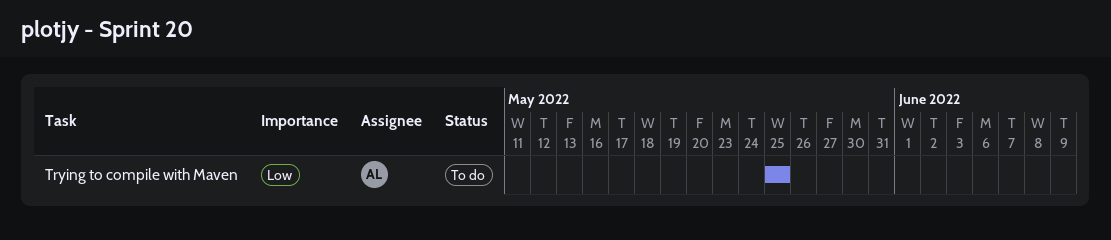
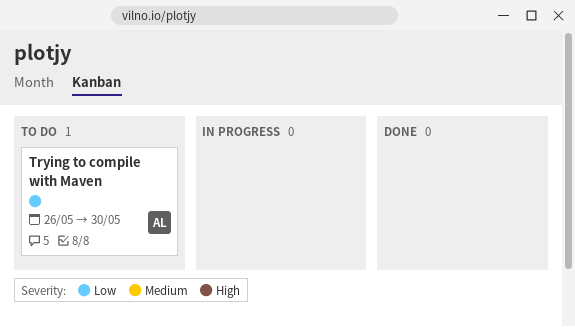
Trying to compile with Maven, start: May 25 -> May 26
Trying to compile with Maven, due: May 25 -> May 30

